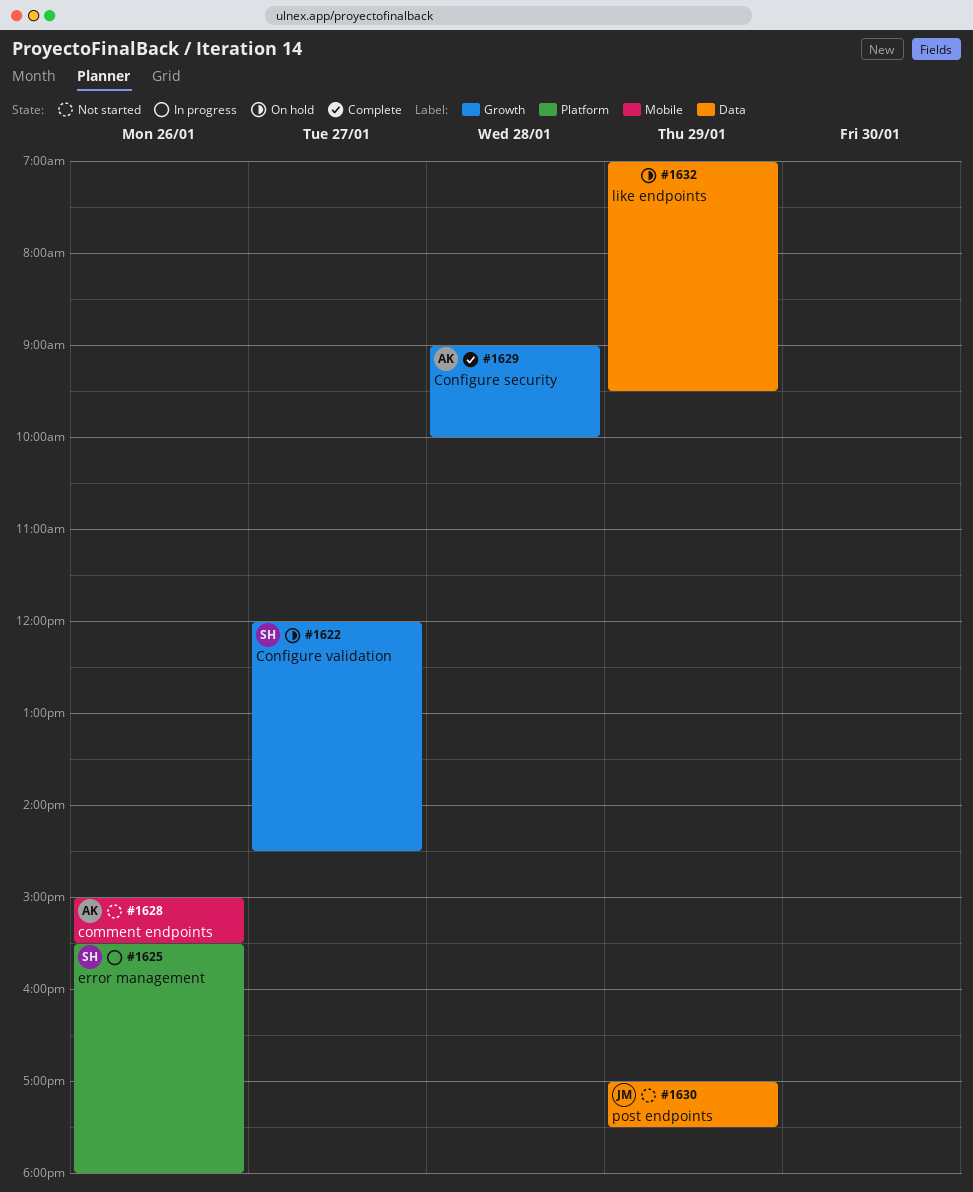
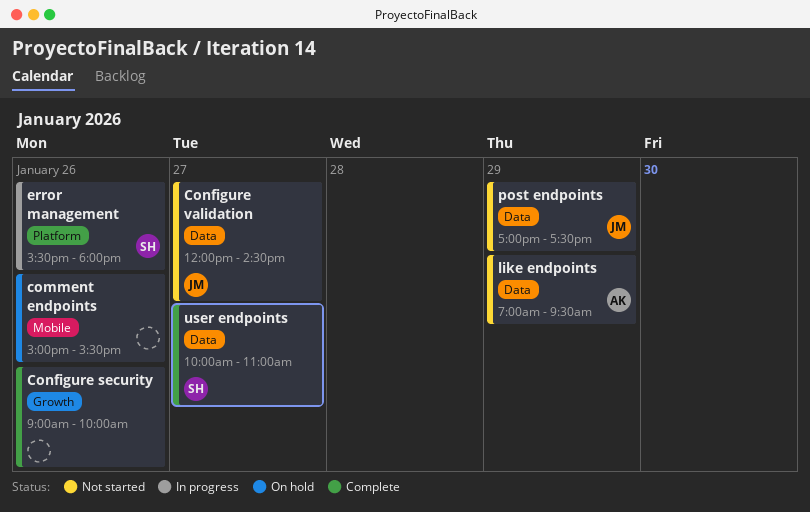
comment endpoints, status: Not started -> On hold
comment endpoints, owner: AK -> none
Configure security, owner: AK -> none
Configure security, day: Jan 28 -> Jan 26
Configure validation, status: On hold -> Not started
Configure validation, owner: SH -> JM
Configure validation, label: Growth -> Data
like endpoints, status: On hold -> Not started
like endpoints, owner: none -> AK
user endpoints: none -> present

